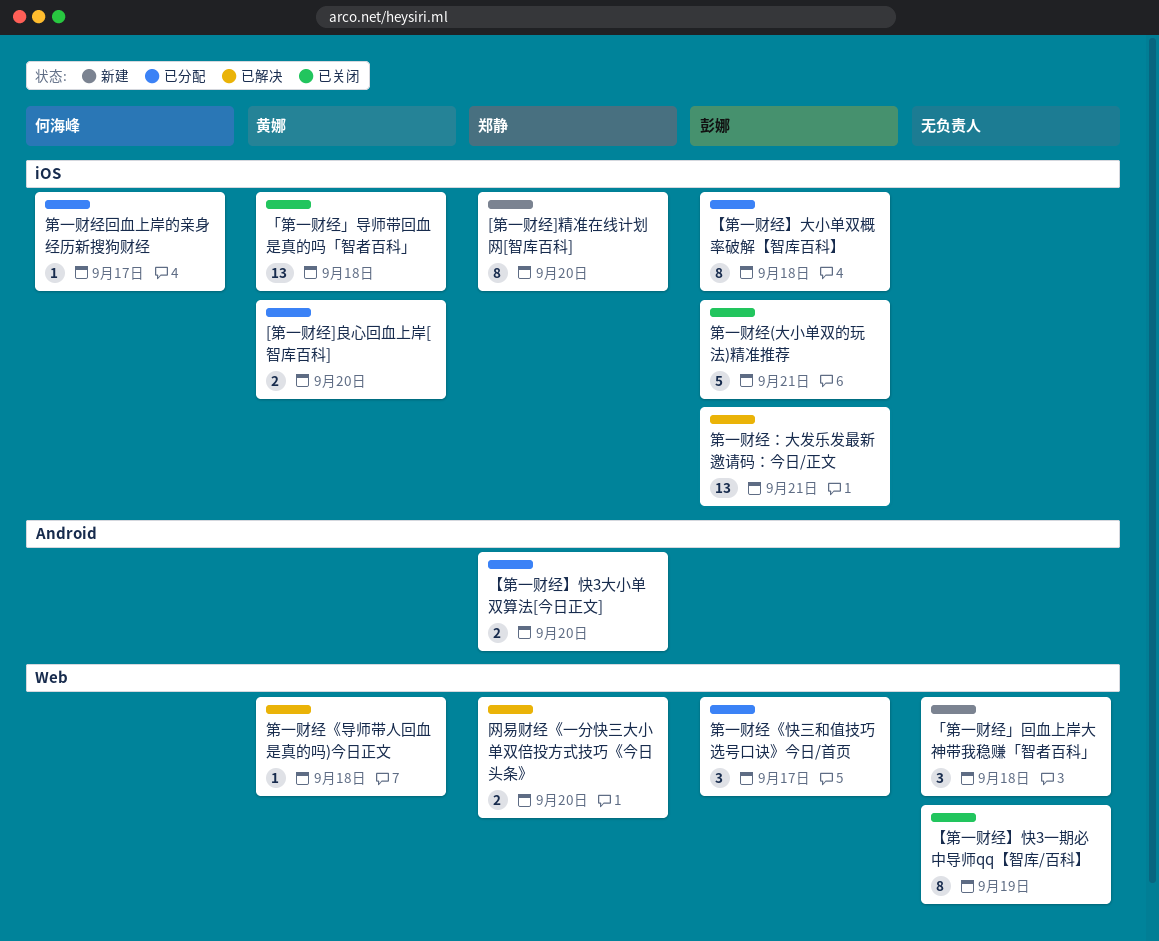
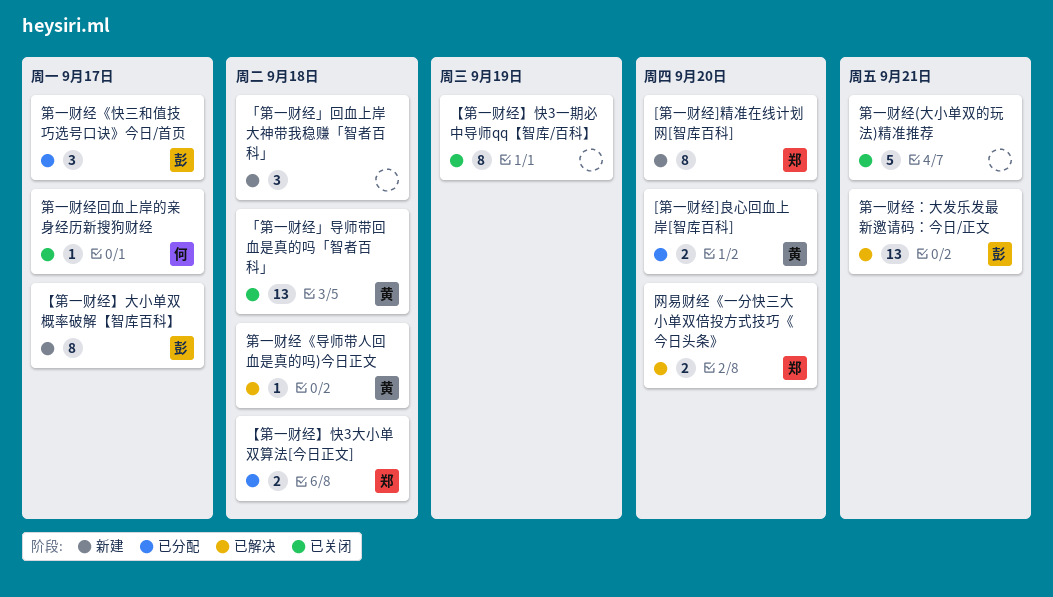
【第一财经】大小单双概率破解【智库百科】, status: 已分配 -> 新建
【第一财经】大小单双概率破解【智库百科】, due: Sep 18 -> Sep 17
【第一财经】快3大小单双算法[今日正文], due: Sep 20 -> Sep 18
第一财经(大小单双的玩法)精准推荐, owner: 彭娜 -> none
第一财经回血上岸的亲身经历新搜狗财经, status: 已分配 -> 已关闭

